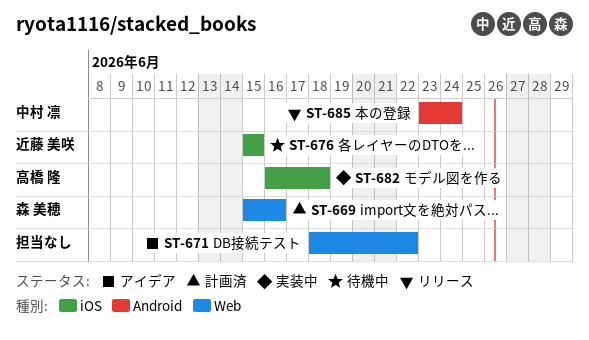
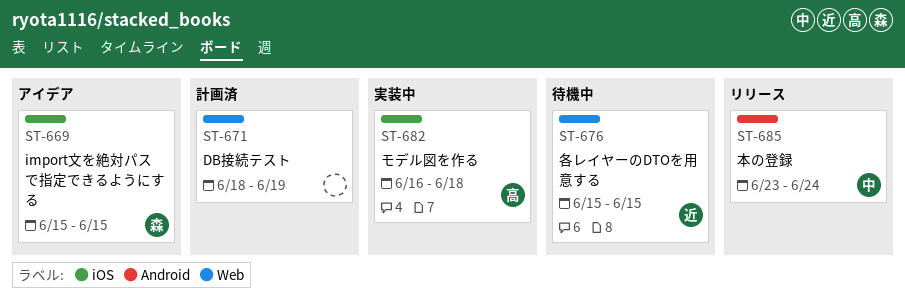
ST-669, status: 計画済 -> アイデア
ST-669, label: Web -> iOS
ST-669, due: Jun 16 -> Jun 15
ST-671, status: アイデア -> 計画済
ST-671, due: Jun 22 -> Jun 19
ST-676, label: iOS -> Web

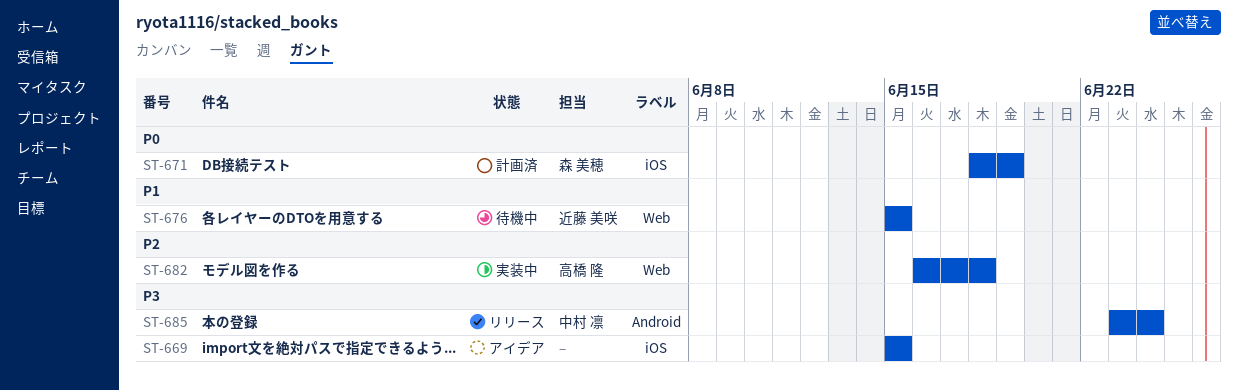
ST-669, owner: 森 美穂 -> none
ST-671, owner: none -> 森 美穂
ST-671, label: Web -> iOS
ST-682, label: iOS -> Web

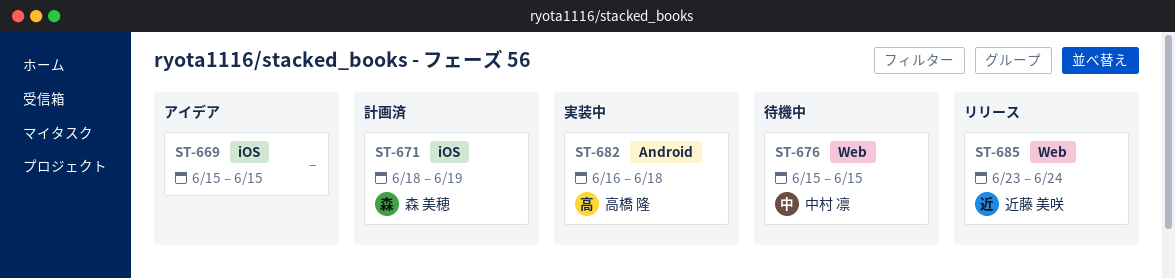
ST-676, owner: 近藤 美咲 -> 中村 凛
ST-682, label: Web -> Android
ST-685, owner: 中村 凛 -> 近藤 美咲
ST-685, label: Android -> Web

